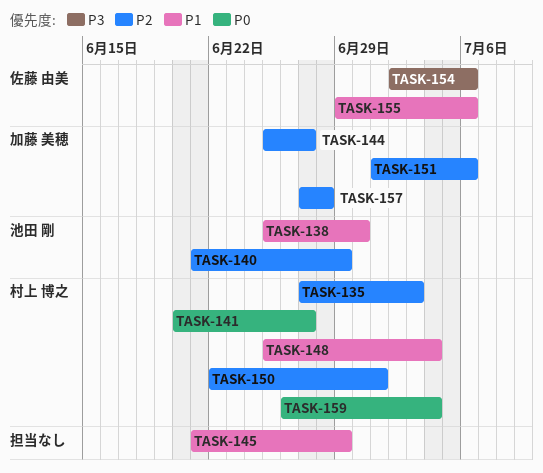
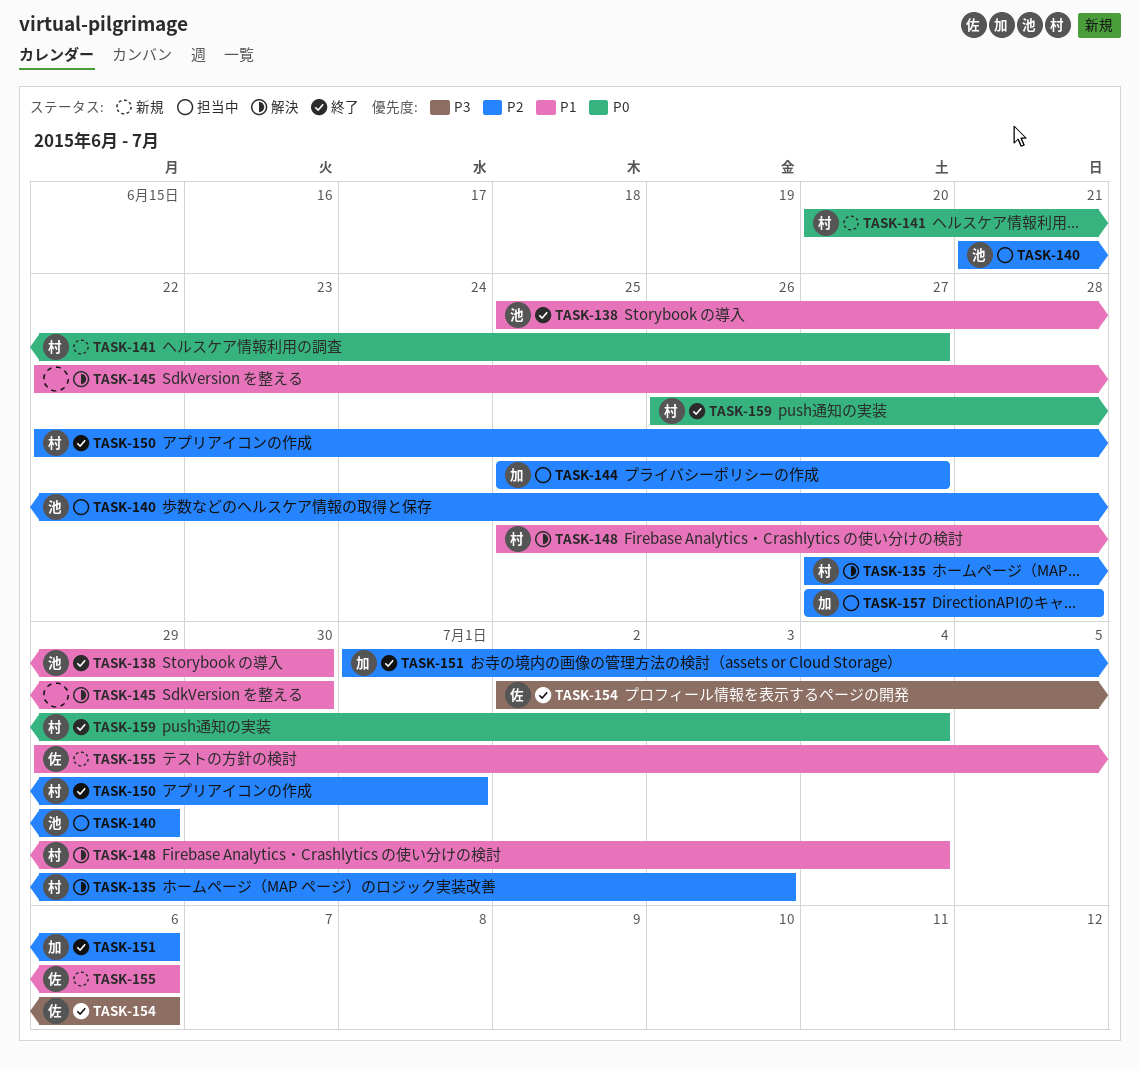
TASK-145, start: Jun 21 -> Jun 22
TASK-145, due: Jun 29 -> Jun 30

